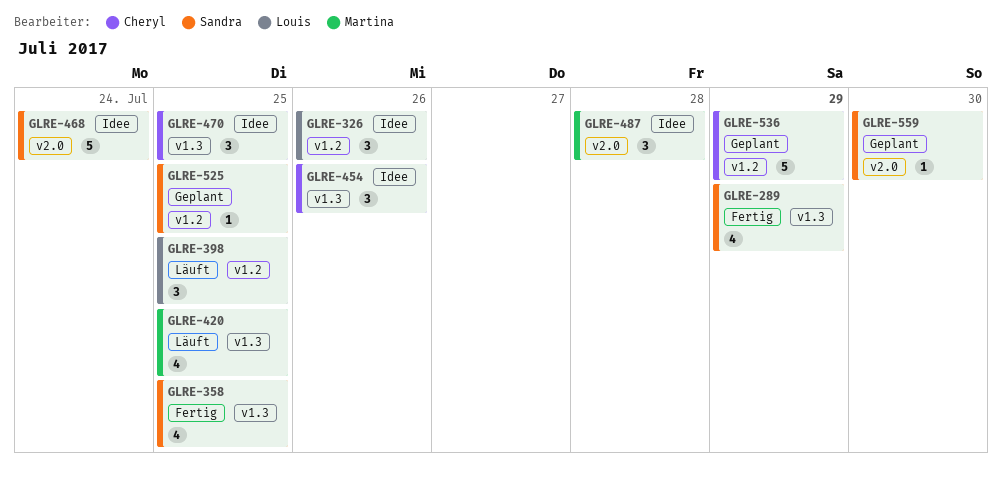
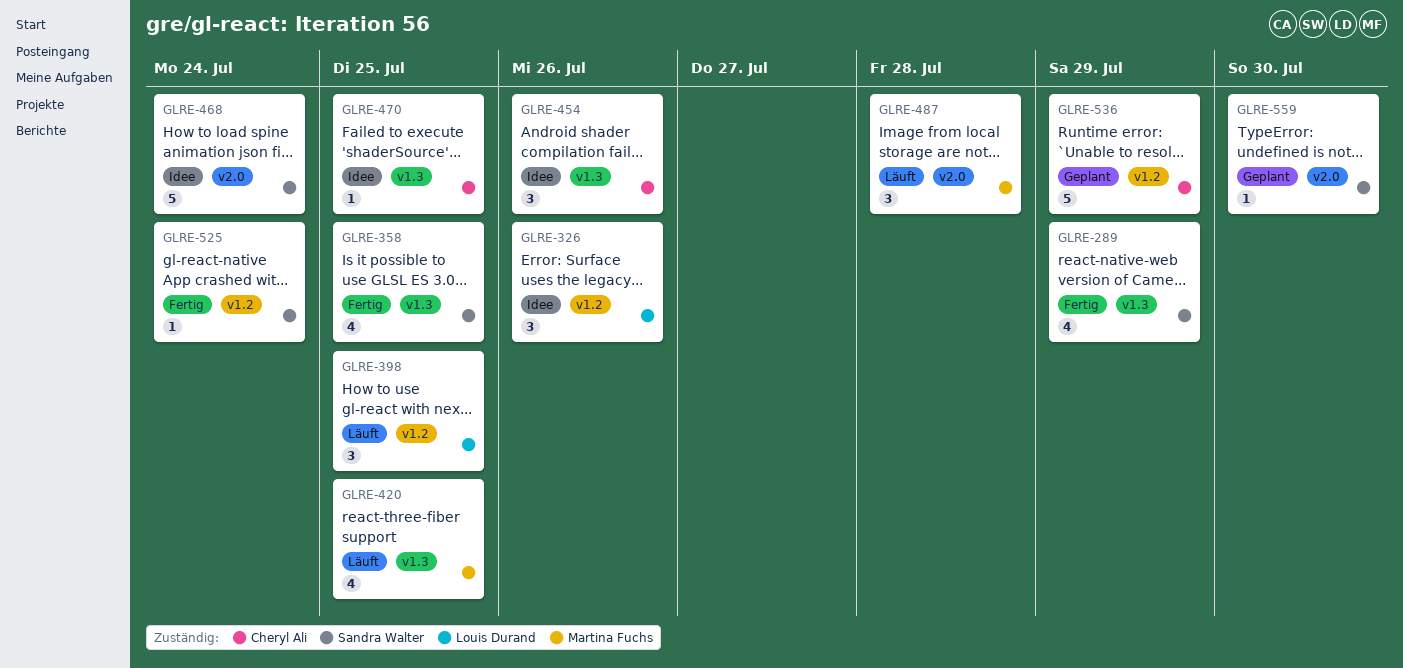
GLRE-470, estimate: 3 -> 1
GLRE-487, status: Idee -> Läuft
GLRE-525, status: Geplant -> Fertig
GLRE-525, due: Jul 25 -> Jul 24

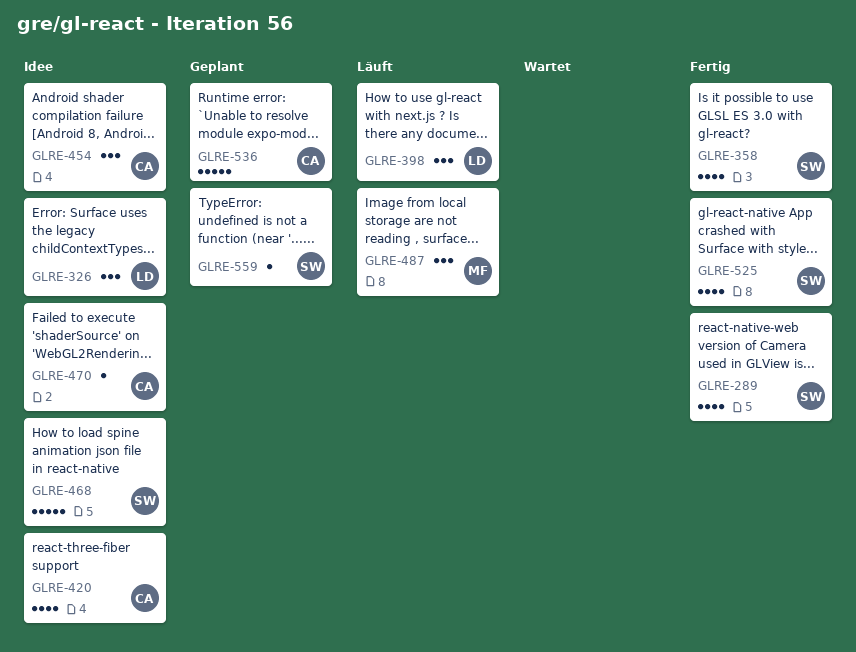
GLRE-420, status: Läuft -> Idee
GLRE-420, owner: Martina Fuchs -> Cheryl Ali
GLRE-525, estimate: 1 -> 4

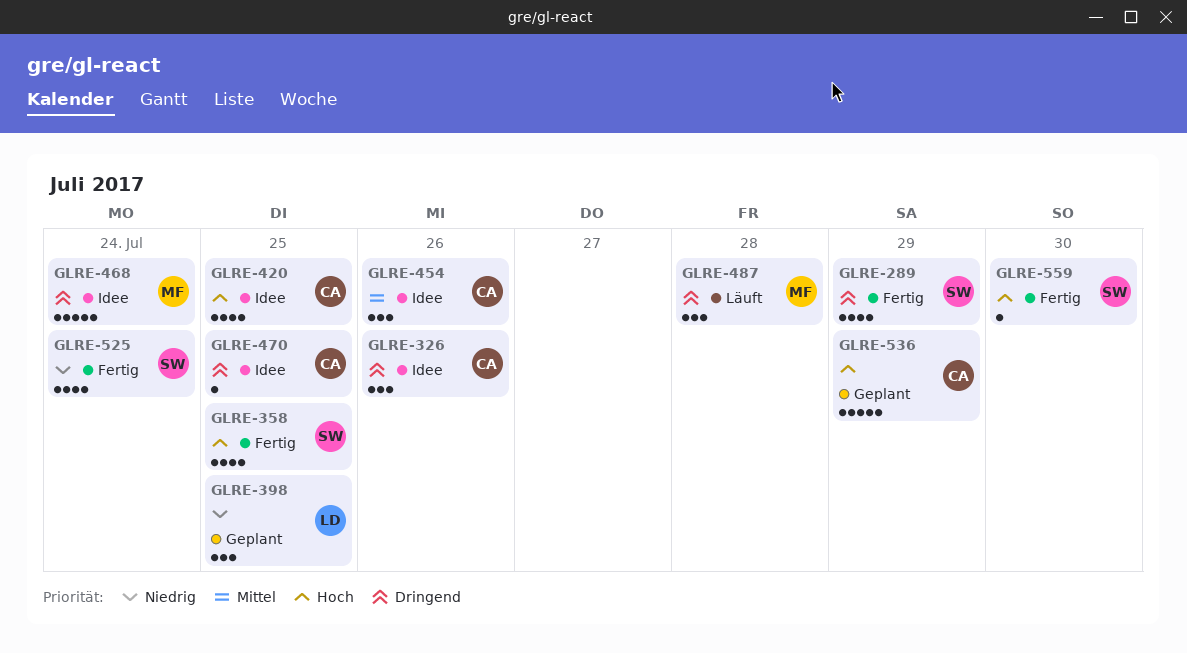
GLRE-326, owner: LD -> CA
GLRE-398, status: Läuft -> Geplant
GLRE-468, owner: SW -> MF
GLRE-559, status: Geplant -> Fertig

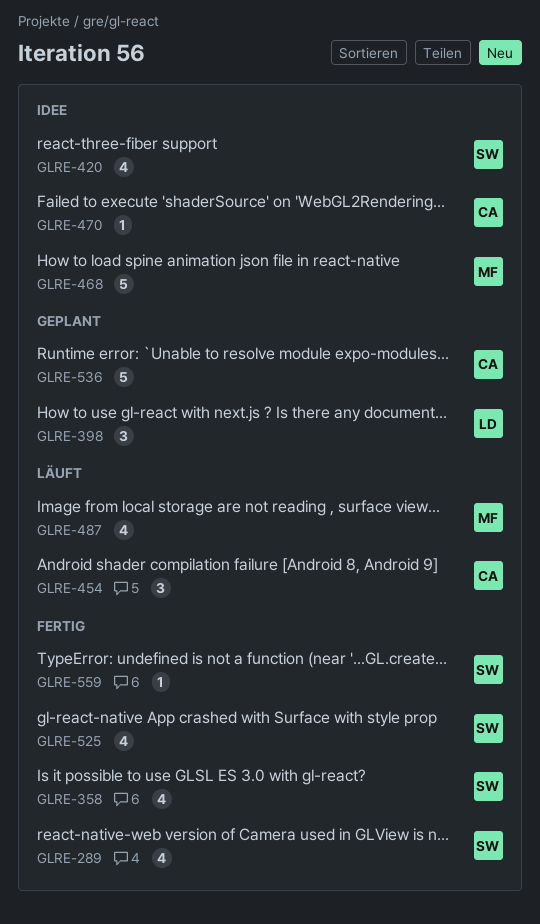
GLRE-326: present -> none
GLRE-420, owner: CA -> SW
GLRE-454, status: Idee -> Läuft
GLRE-487, estimate: 3 -> 4

